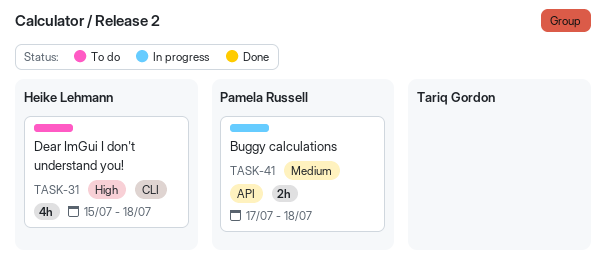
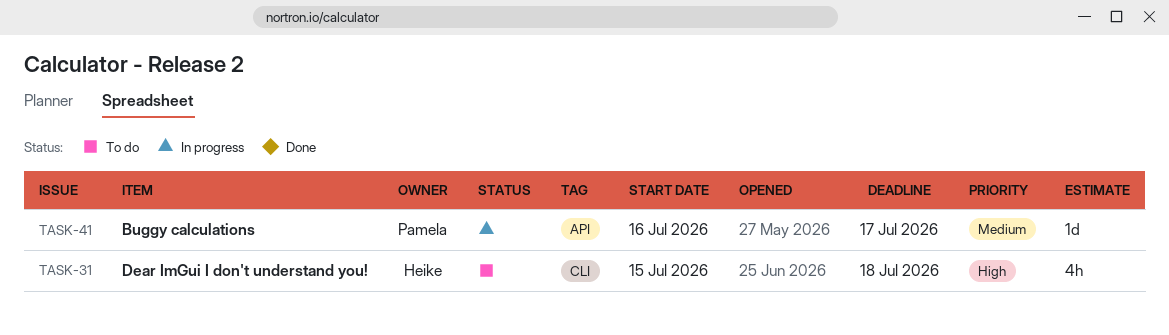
TASK-41, estimate: 2h -> 1d
TASK-41, start: Jul 17 -> Jul 16
TASK-41, due: Jul 18 -> Jul 17

